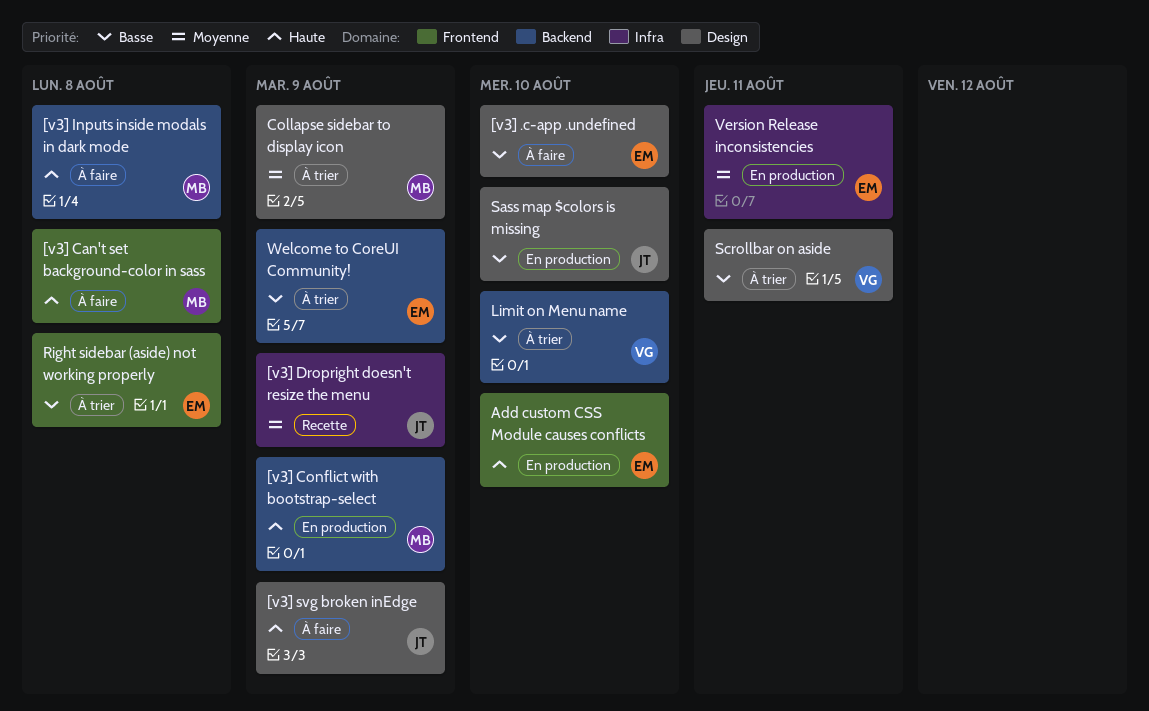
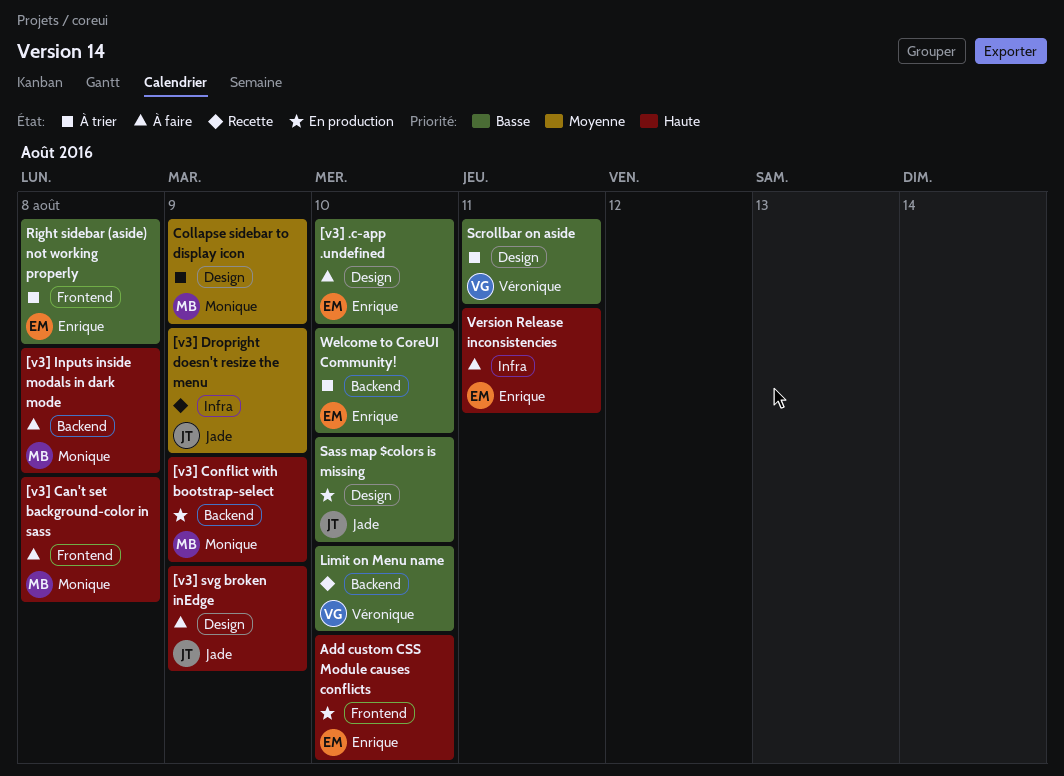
Limit on Menu name, status: À trier -> Recette
Version Release inconsistencies, status: En production -> À faire
Version Release inconsistencies, priority: Moyenne -> Haute
Welcome to CoreUI Community!, due: Aug 9 -> Aug 10

